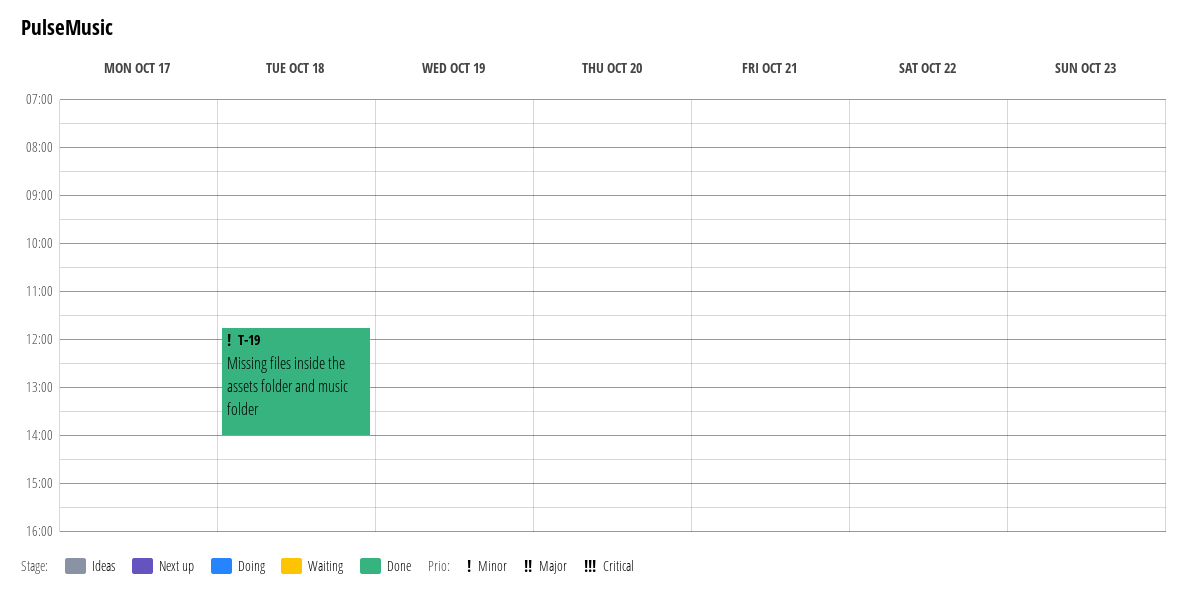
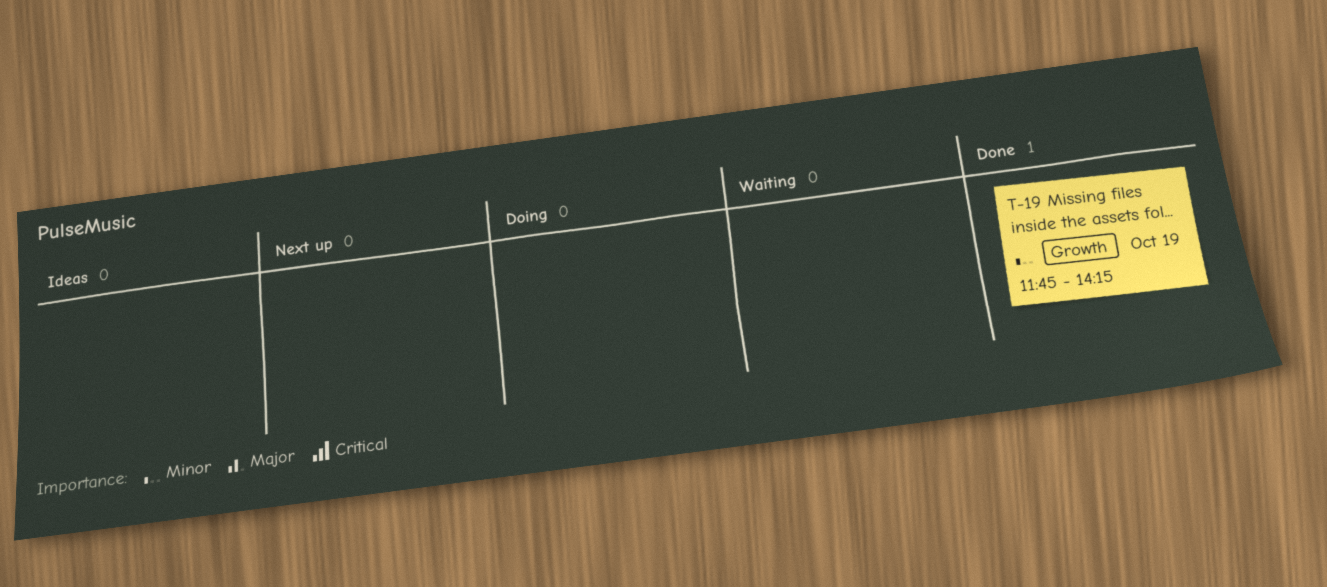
T-19, day: Oct 18 -> Oct 19
T-19, ends: 14:00 -> 14:15

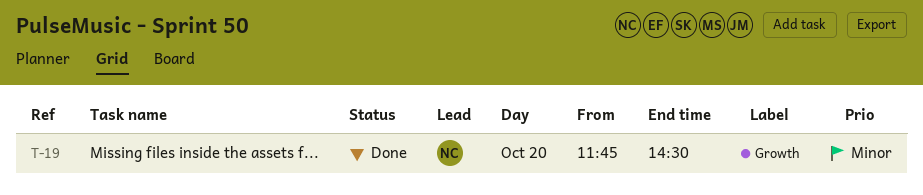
T-19, day: Oct 19 -> Oct 20
T-19, ends: 14:15 -> 14:30

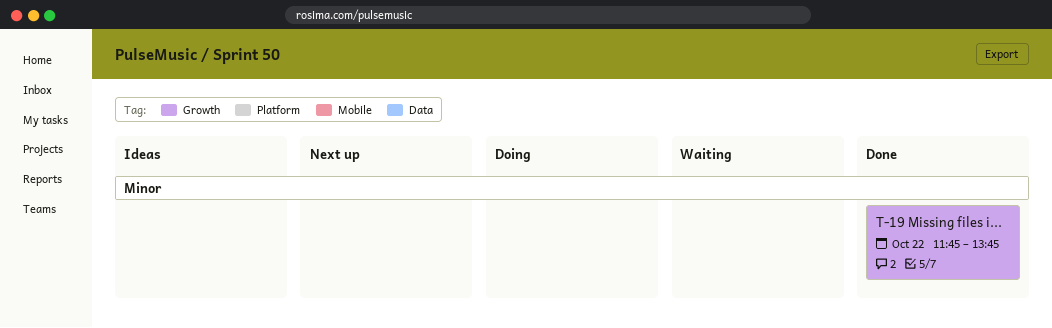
T-19, day: Oct 20 -> Oct 22
T-19, ends: 14:30 -> 13:45

